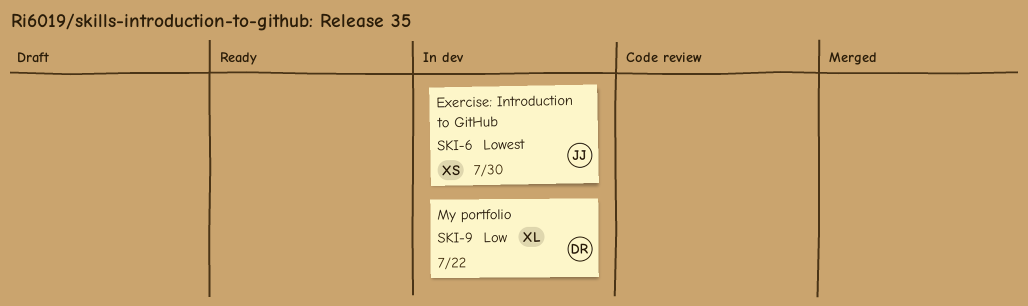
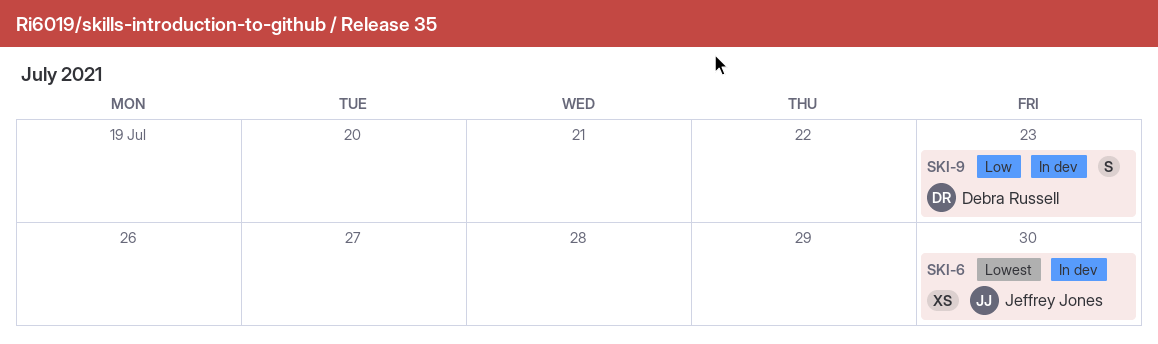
SKI-9, estimate: XL -> S
SKI-9, due: Jul 22 -> Jul 23

